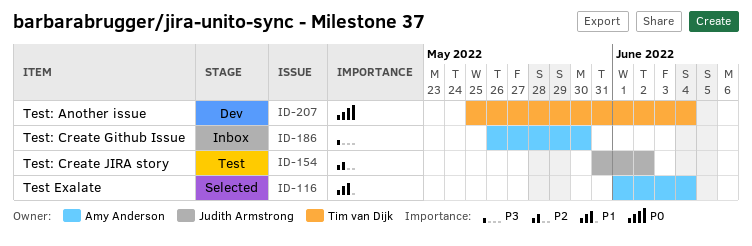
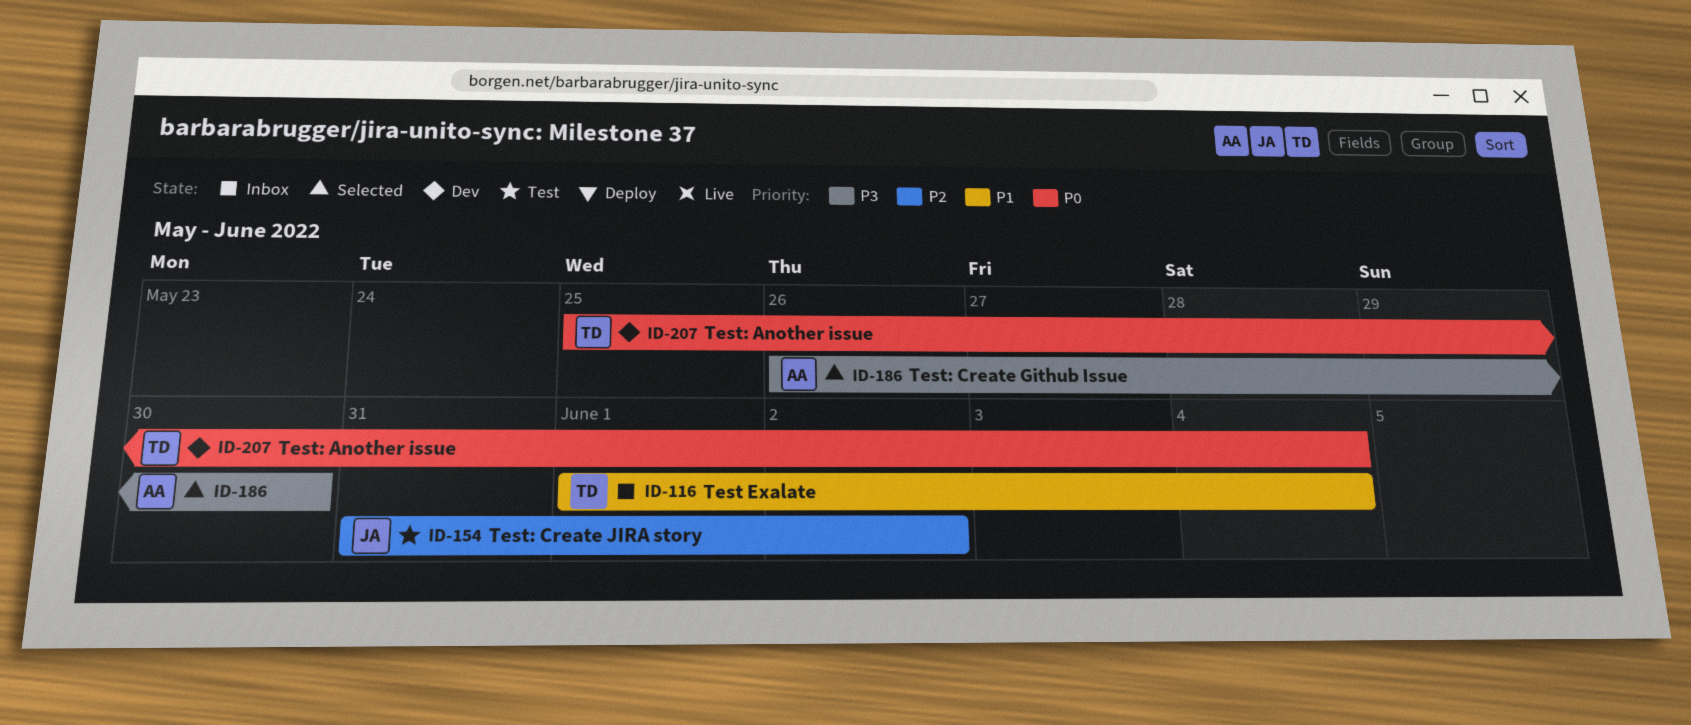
ID-116, status: Selected -> Inbox
ID-116, owner: Amy Anderson -> Tim van Dijk
ID-186, status: Inbox -> Selected

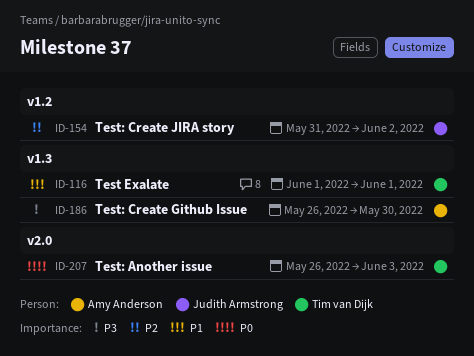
ID-116, due: Jun 4 -> Jun 1
ID-207, start: May 25 -> May 26
ID-207, due: Jun 4 -> Jun 3

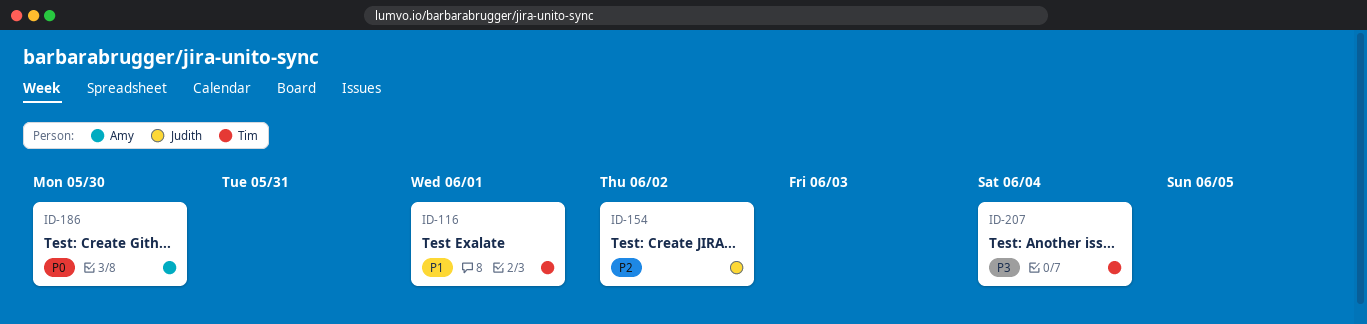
ID-186, priority: P3 -> P0
ID-207, priority: P0 -> P3
ID-207, due: Jun 3 -> Jun 4

